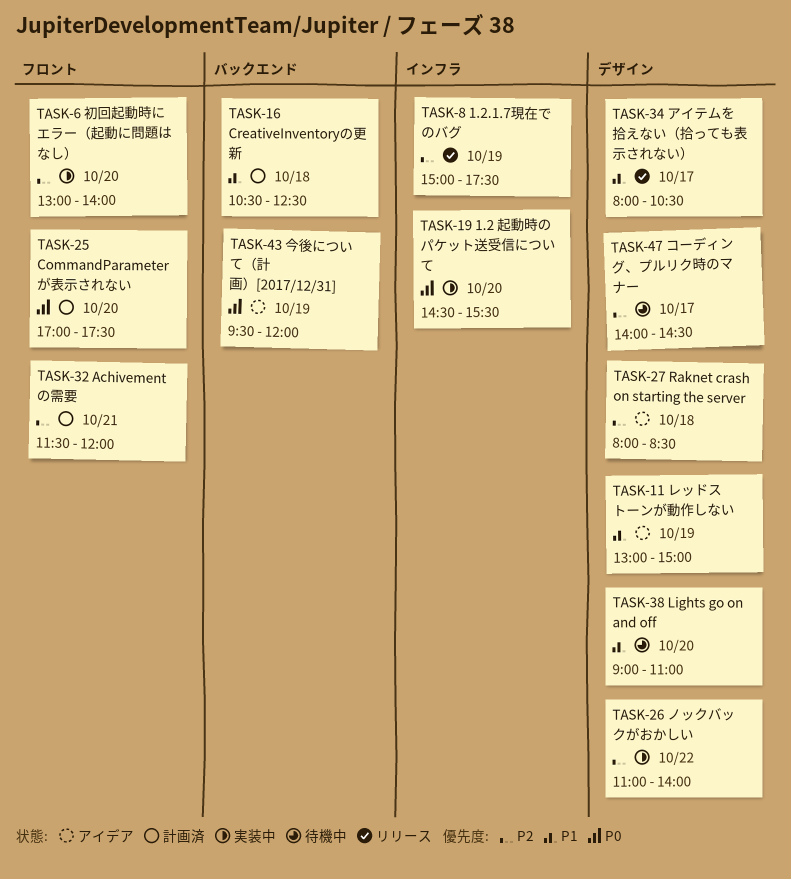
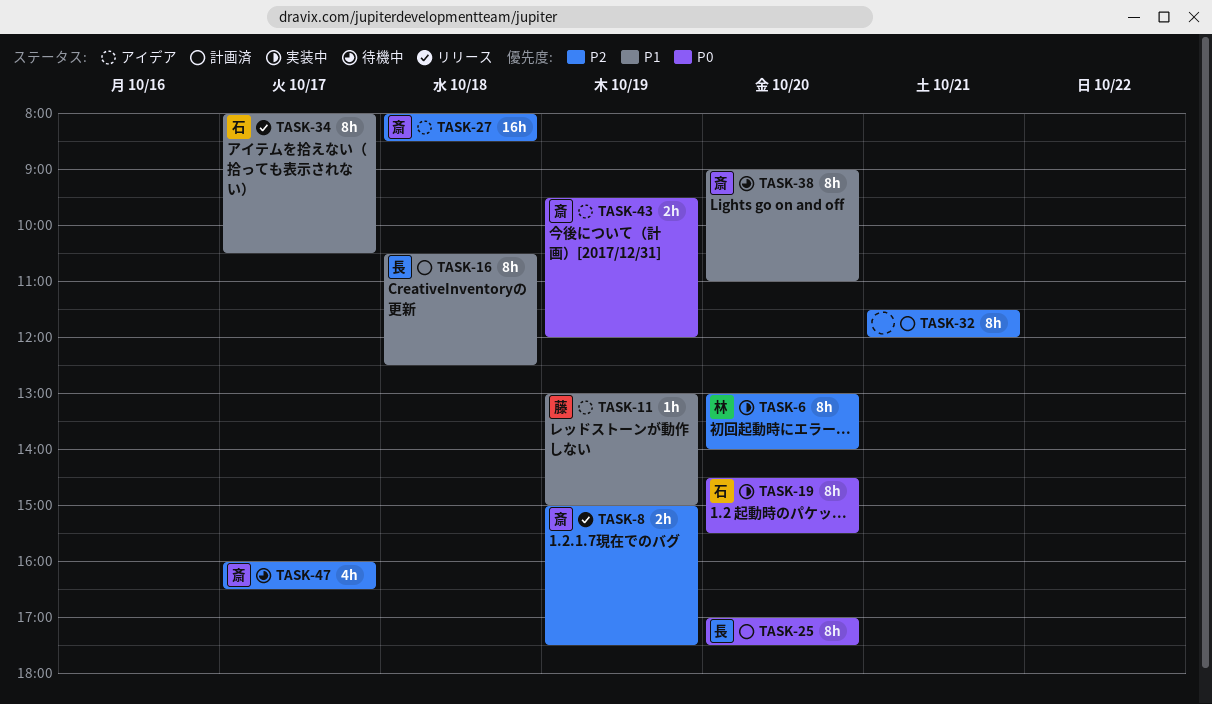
TASK-26: present -> none
TASK-47, begins: 14:00 -> 16:00
TASK-47, ends: 14:30 -> 16:30

